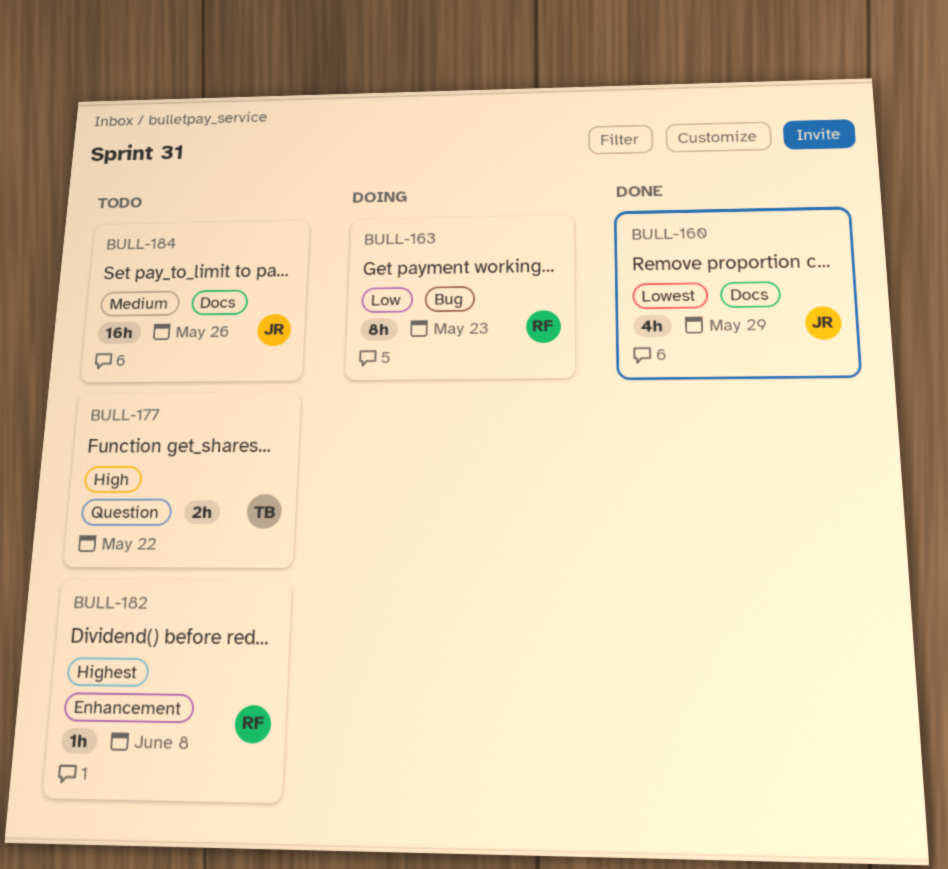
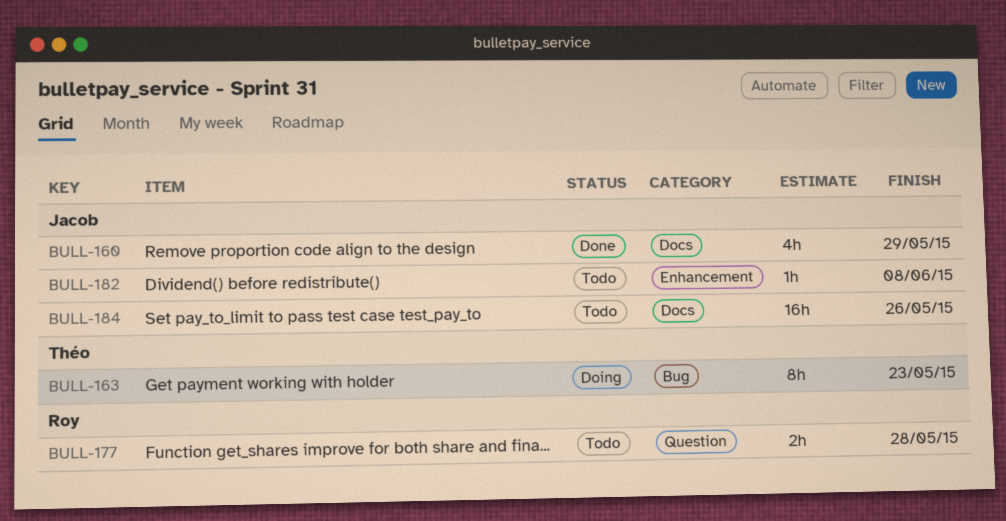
BULL-163, owner: Roy -> Théo
BULL-177, owner: Théo -> Roy
BULL-177, due: May 22 -> May 28
BULL-182, owner: Roy -> Jacob

